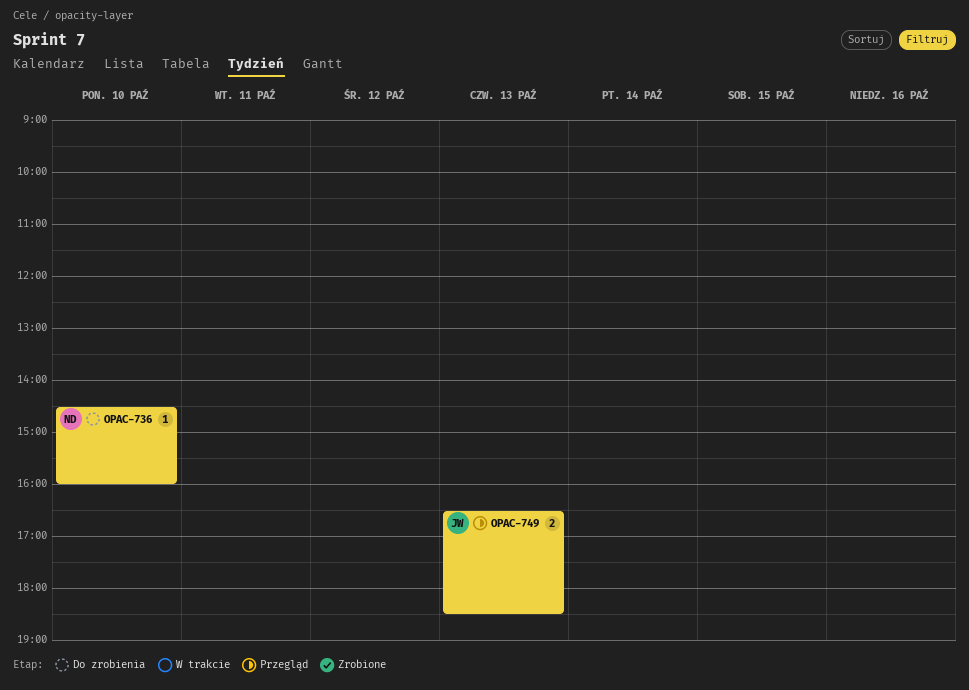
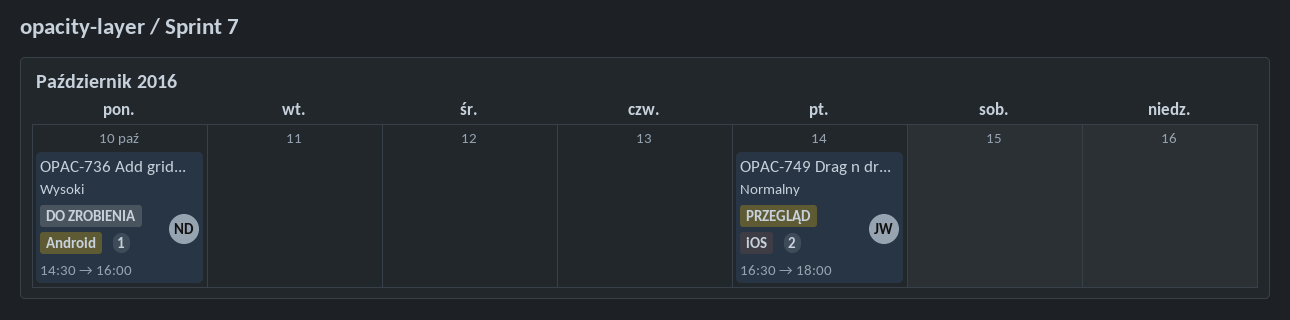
OPAC-749, day: Oct 13 -> Oct 14
OPAC-749, ends: 18:30 -> 18:00

